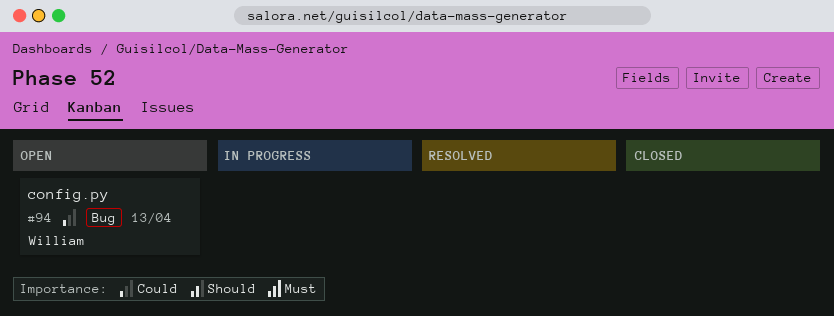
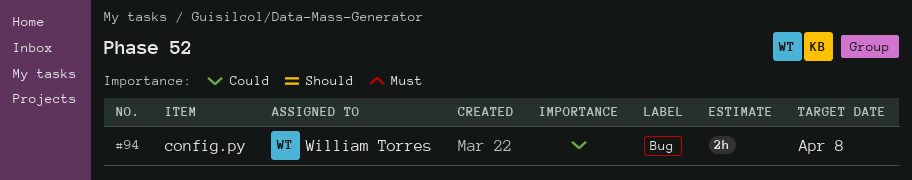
#94, due: Apr 13 -> Apr 8

